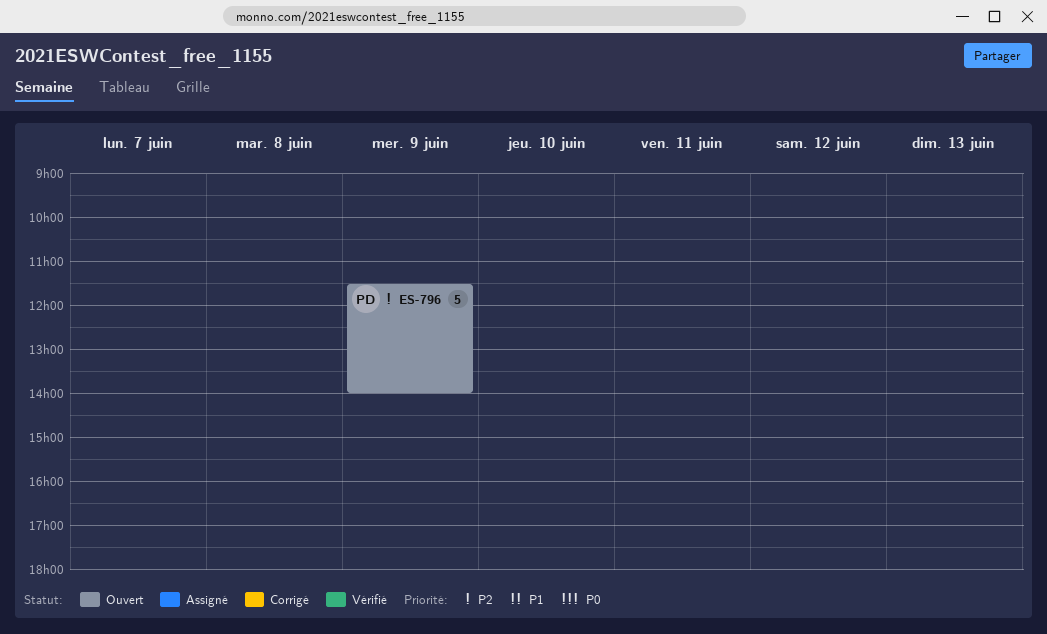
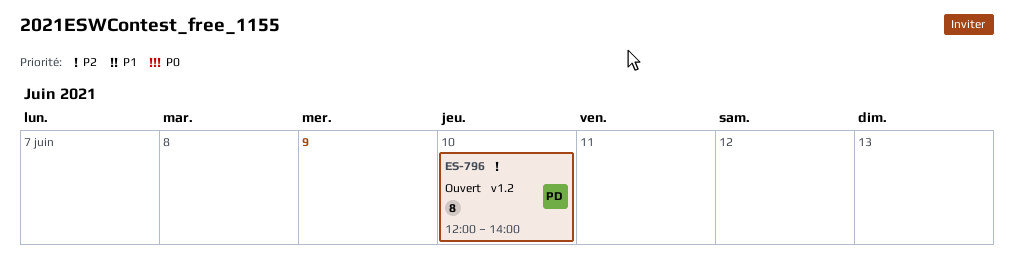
ES-796, estimate: 5 -> 8
ES-796, day: Jun 9 -> Jun 10
ES-796, begins: 11:30 -> 12:00

